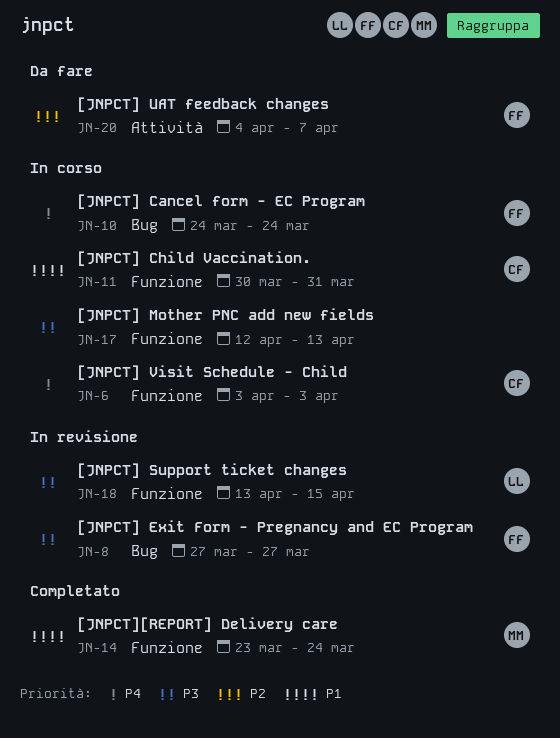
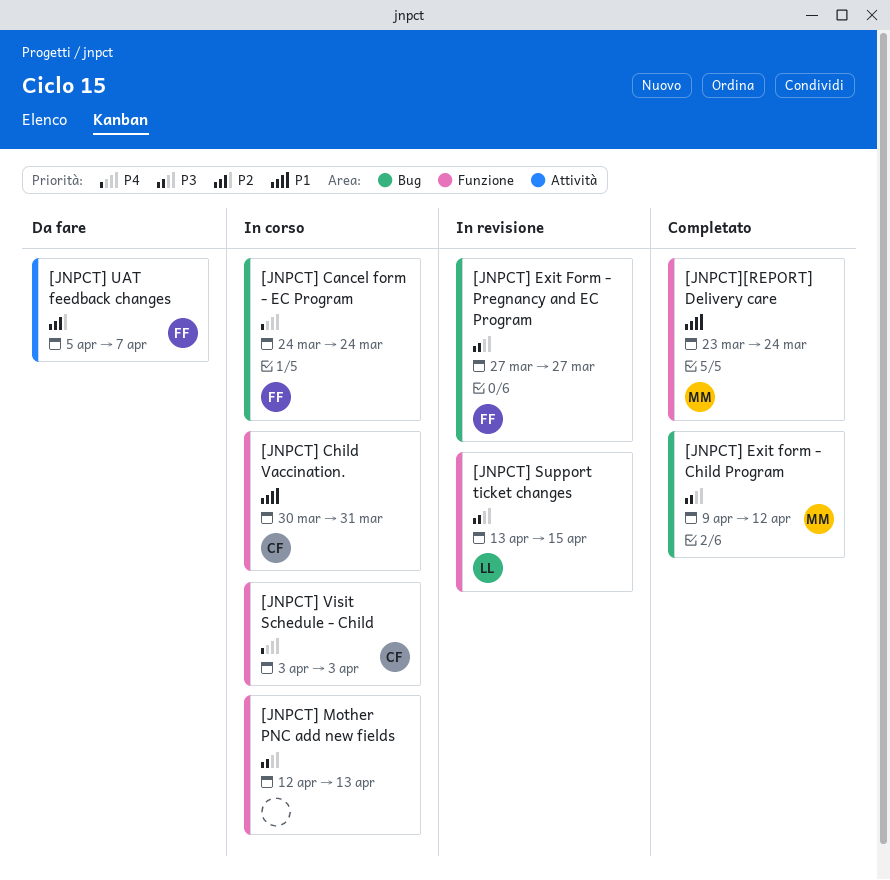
[JNPCT] Exit form - Child Program: none -> present
[JNPCT] UAT feedback changes, start: Apr 4 -> Apr 5

